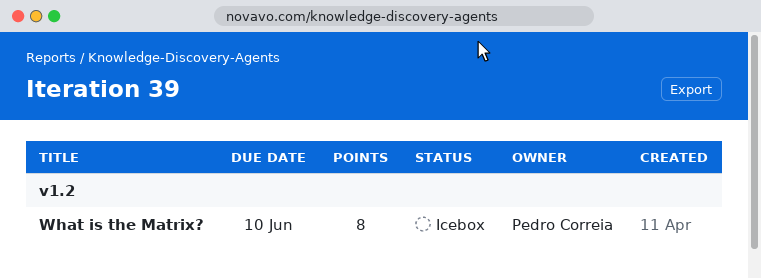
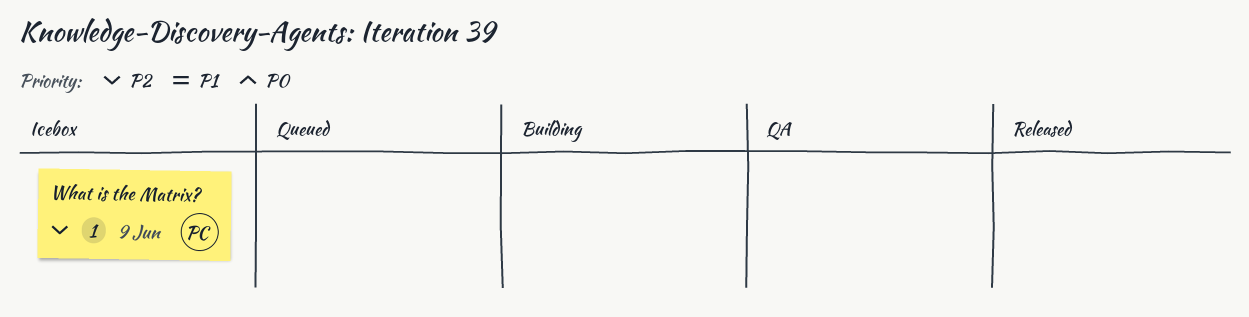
What is the Matrix?, estimate: 8 -> 1
What is the Matrix?, due: Jun 10 -> Jun 9

